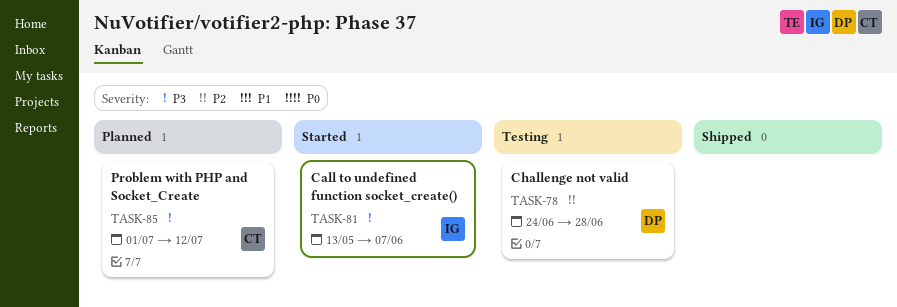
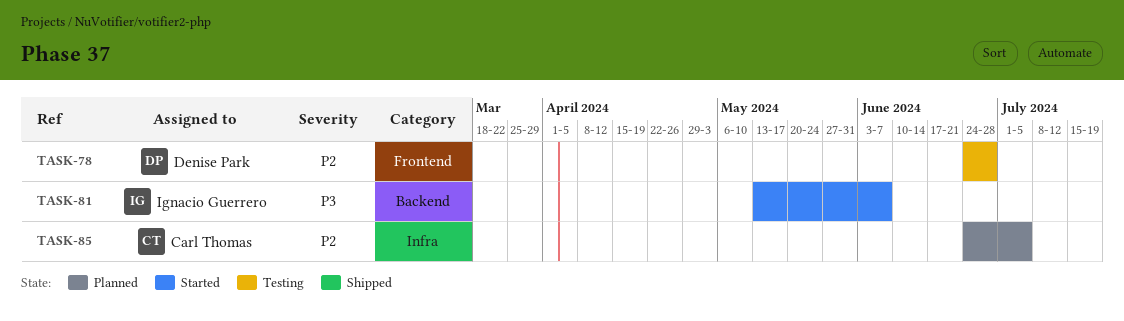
TASK-85, priority: P3 -> P2
TASK-85, start: Jul 1 -> Jun 24
TASK-85, due: Jul 12 -> Jul 5

